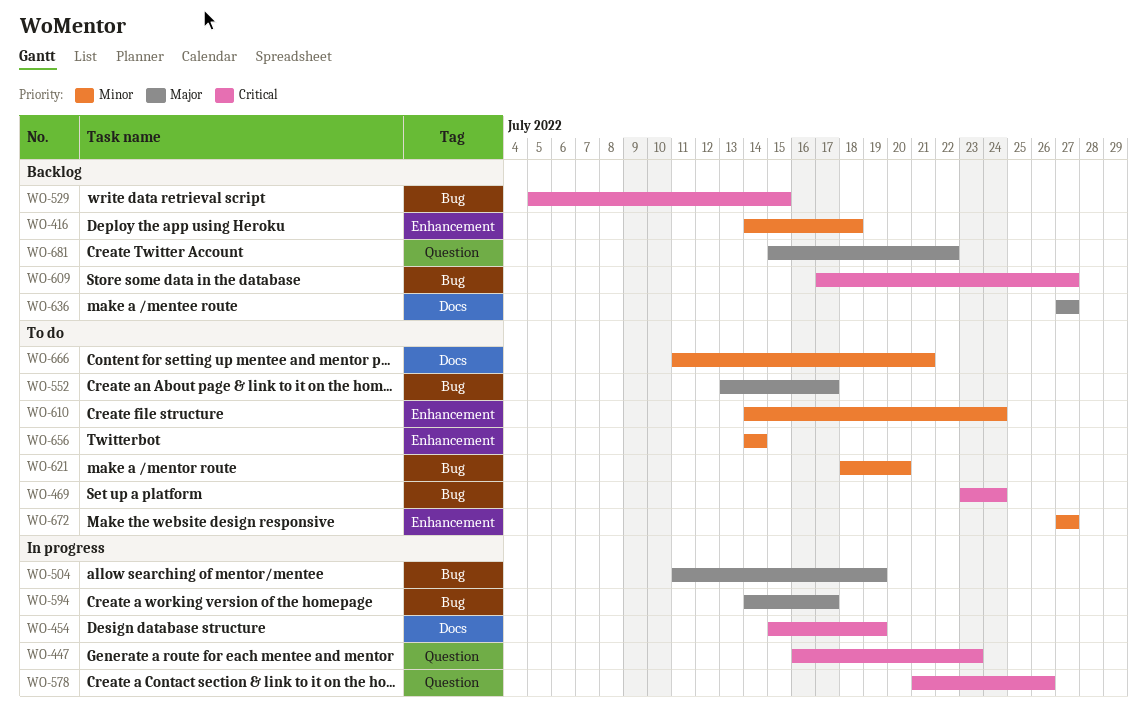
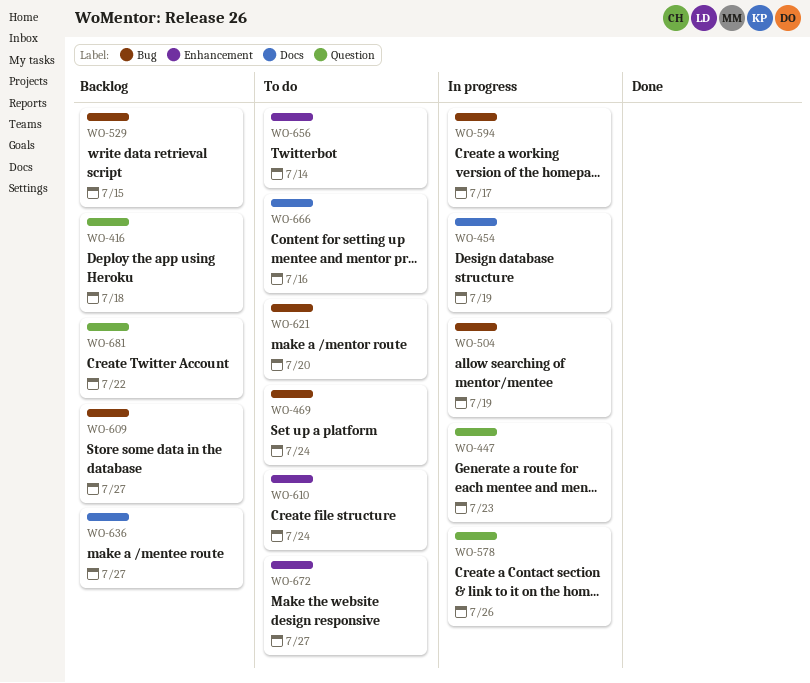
WO-416, label: Enhancement -> Question
WO-552: present -> none
WO-666, due: Jul 21 -> Jul 16

